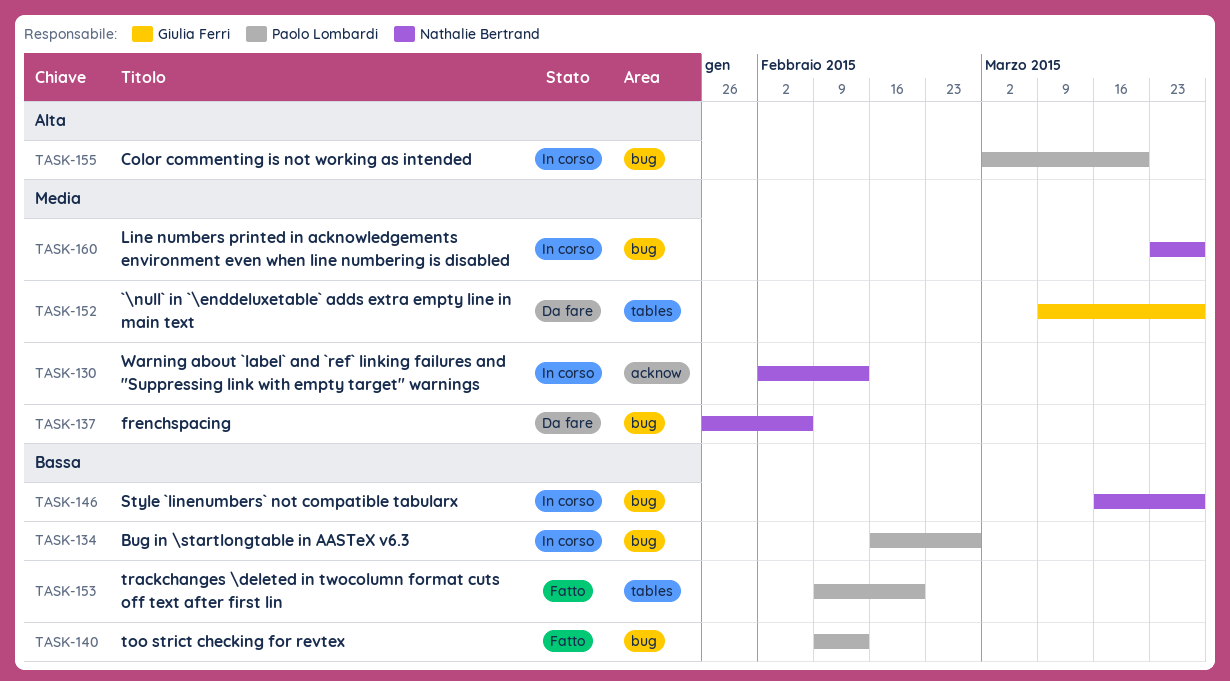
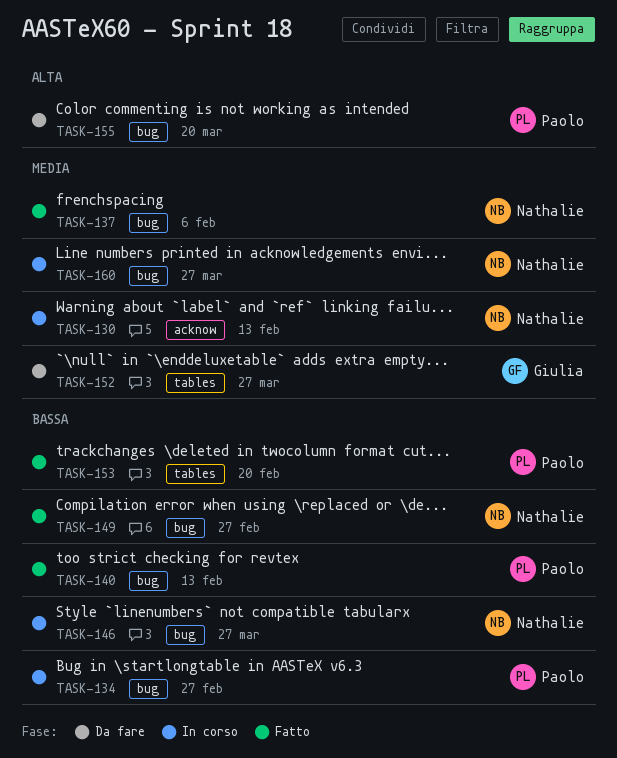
TASK-137, status: Da fare -> Fatto
TASK-149: none -> present
TASK-155, status: In corso -> Da fare

